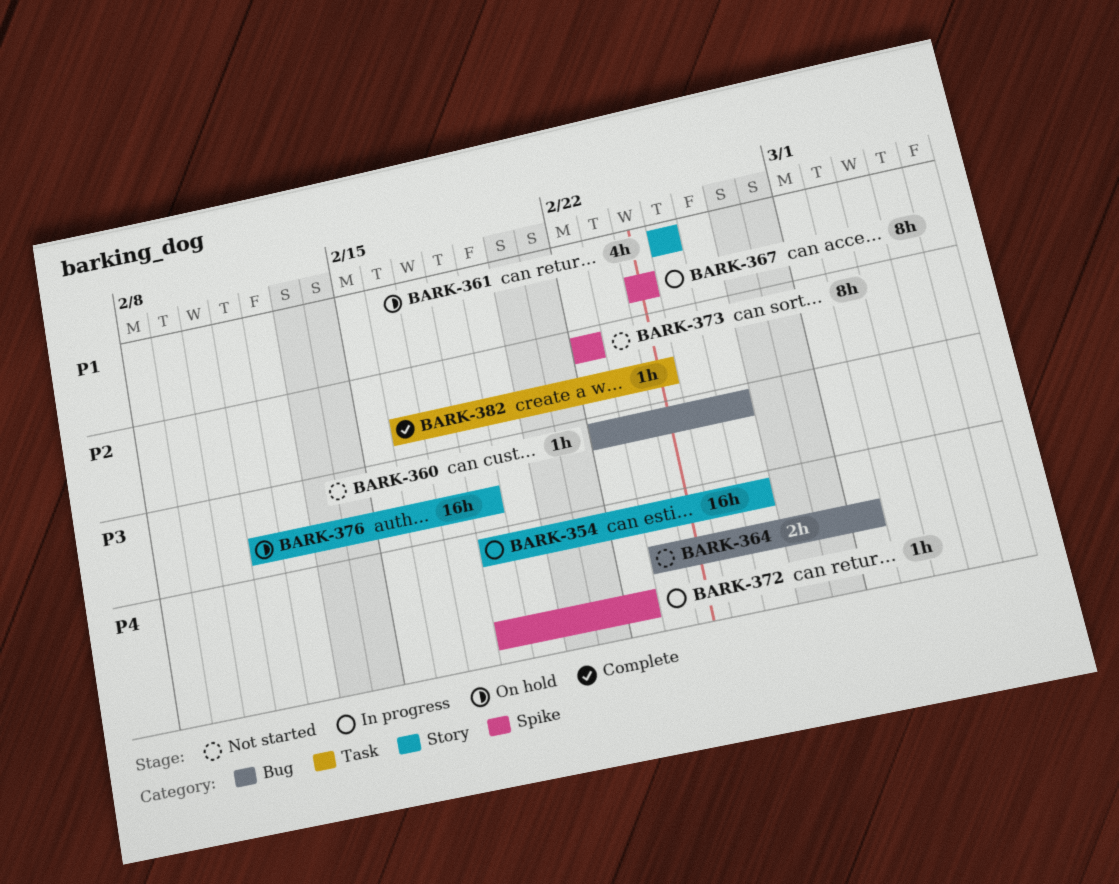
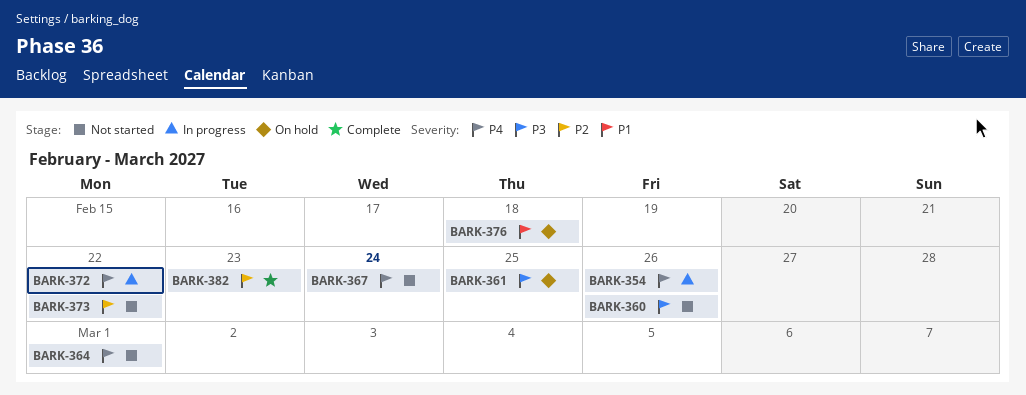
BARK-361, priority: P1 -> P3
BARK-367, status: In progress -> Not started
BARK-367, priority: P1 -> P4
BARK-376, priority: P3 -> P1
BARK-382, due: Feb 24 -> Feb 23

